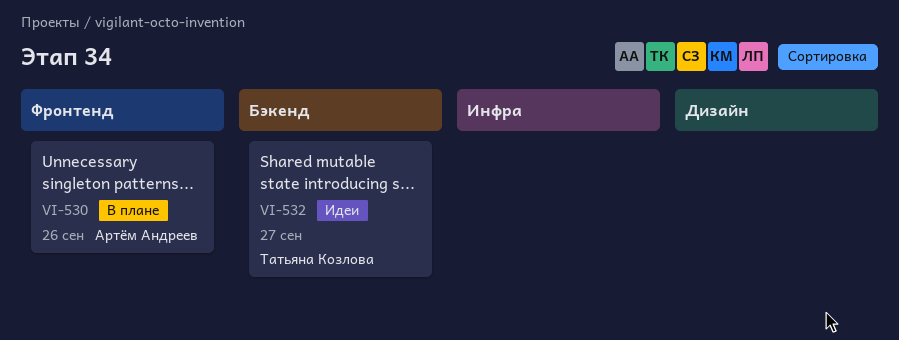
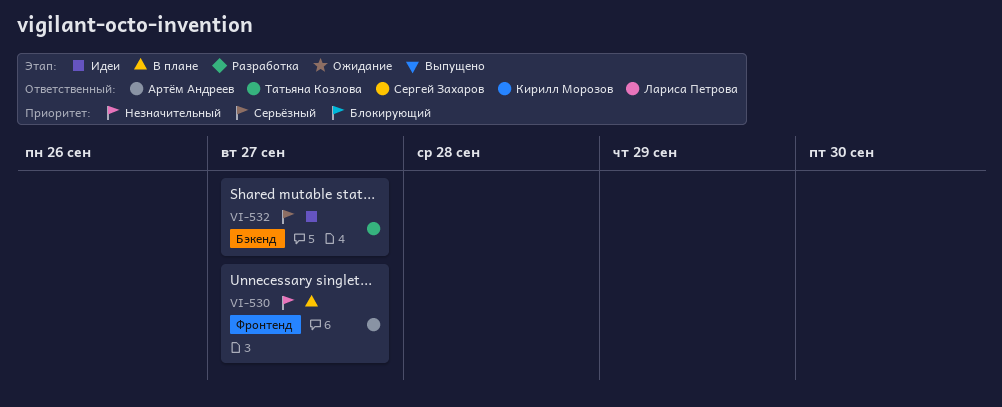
VI-530, due: Sep 26 -> Sep 27

